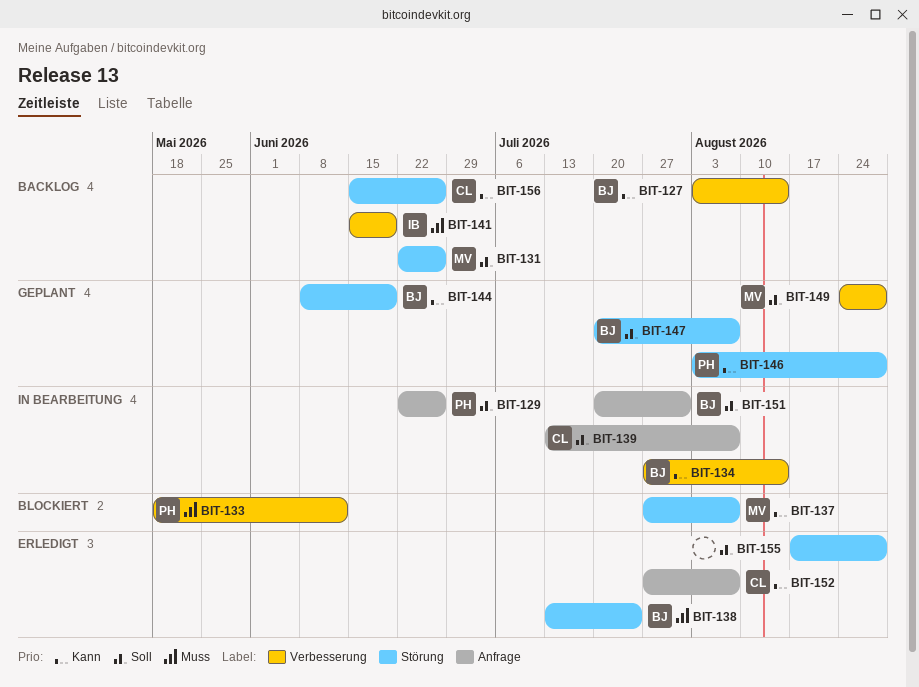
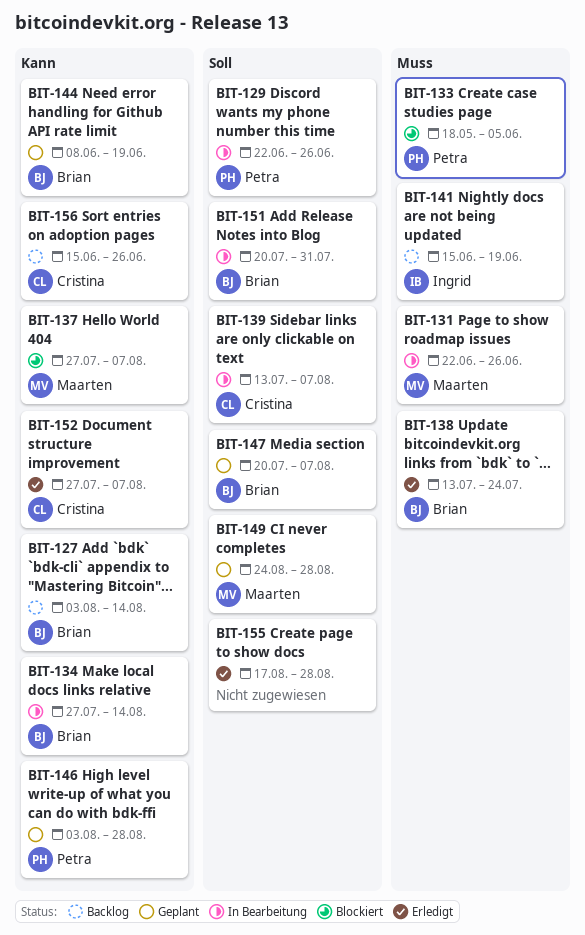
BIT-131, status: Backlog -> In Bearbeitung
BIT-131, priority: Soll -> Muss
BIT-133, due: Jun 12 -> Jun 5

